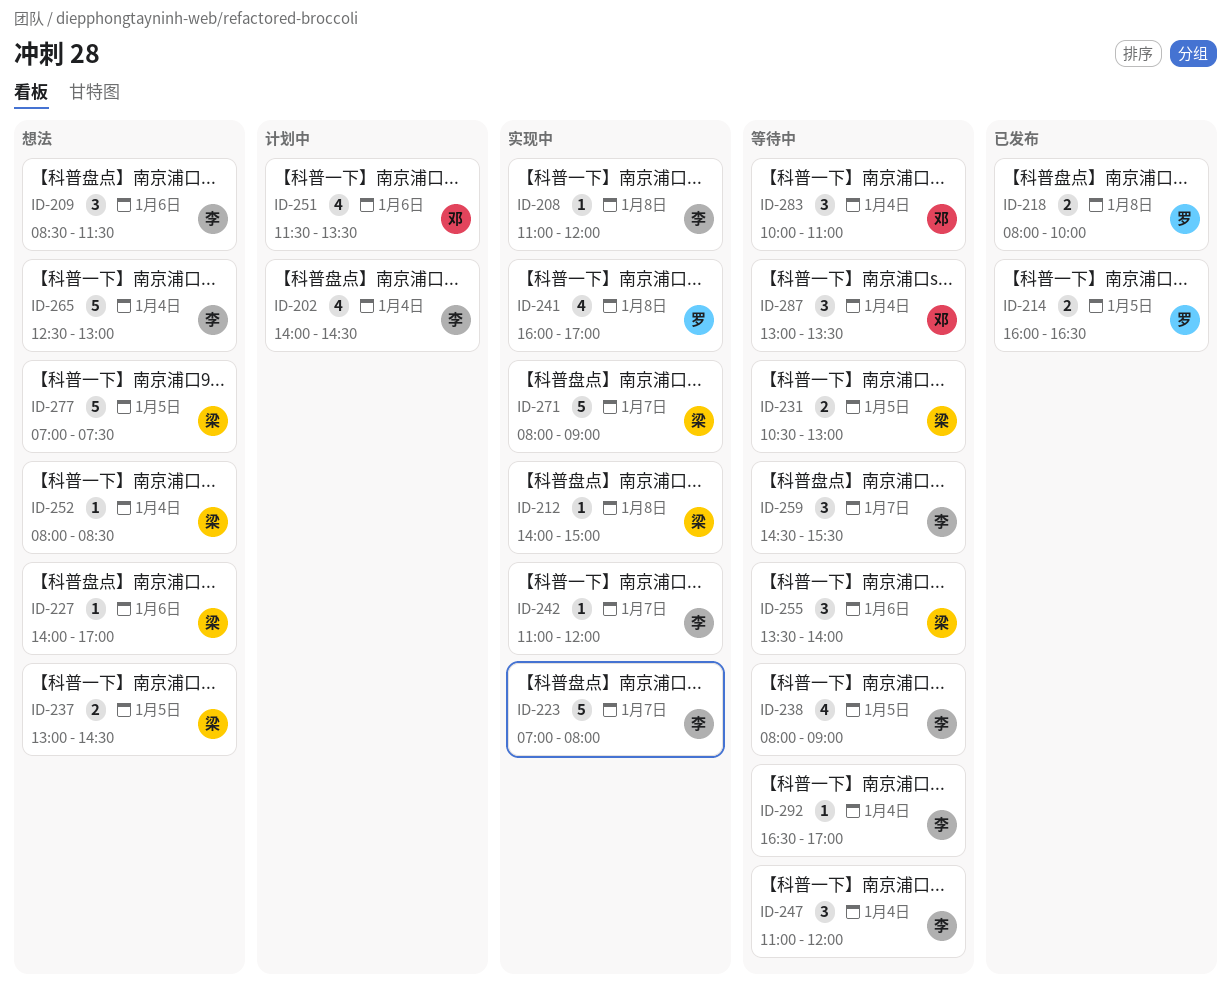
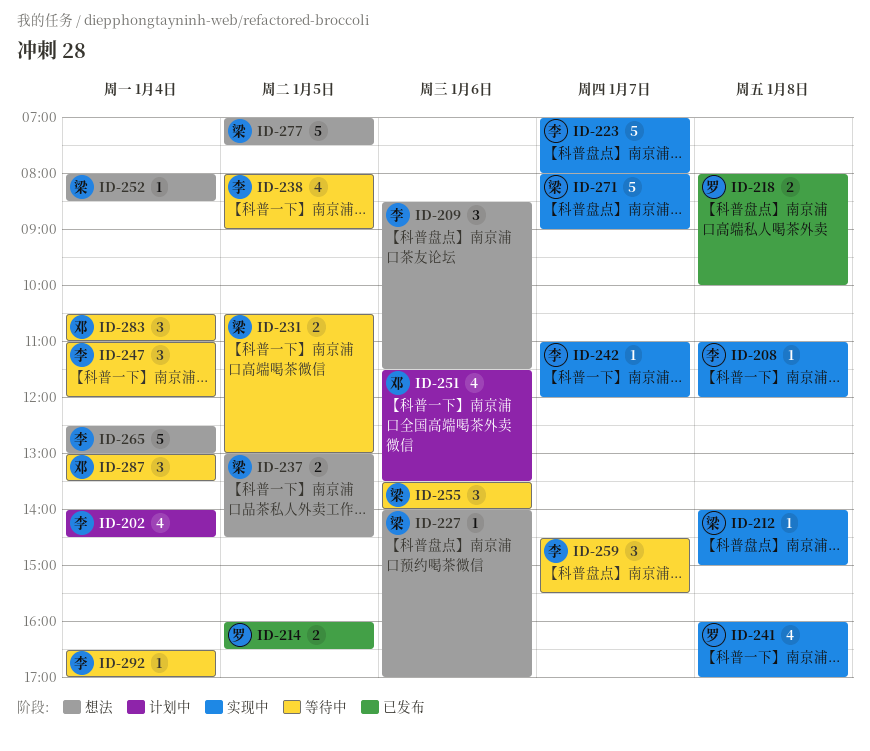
ID-283, begins: 10:00 -> 10:30

